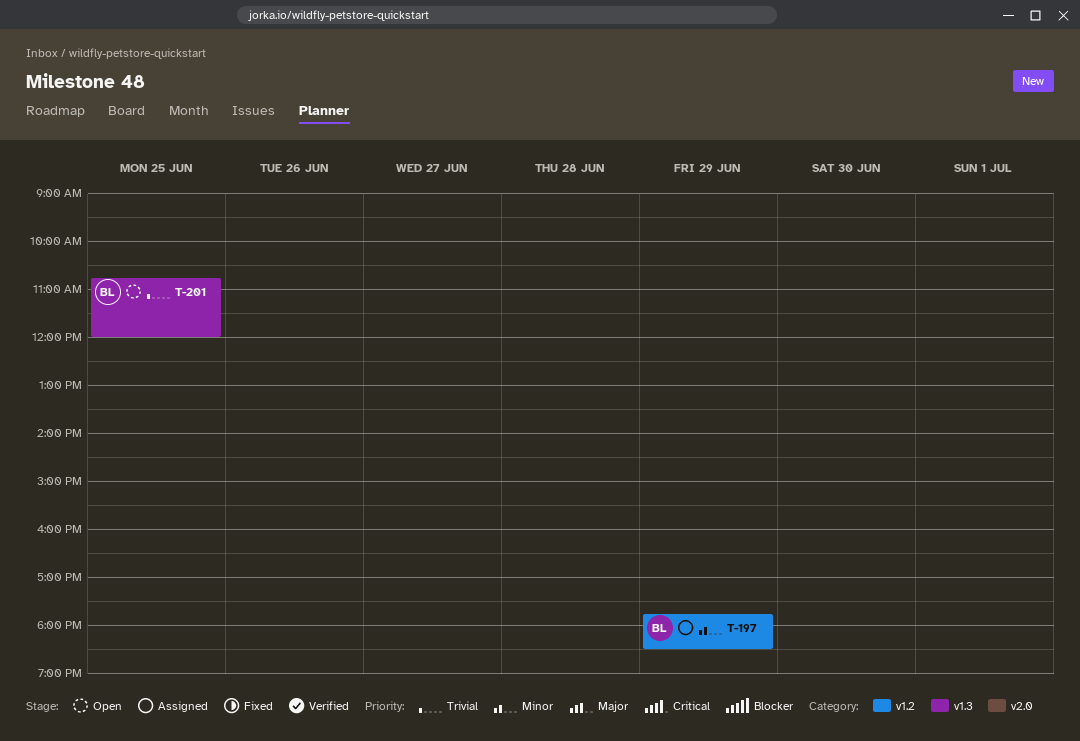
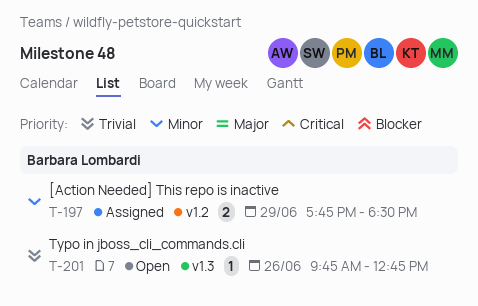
T-201, day: Jun 25 -> Jun 26
T-201, begins: 10:45 -> 09:45
T-201, ends: 12:00 -> 12:45

